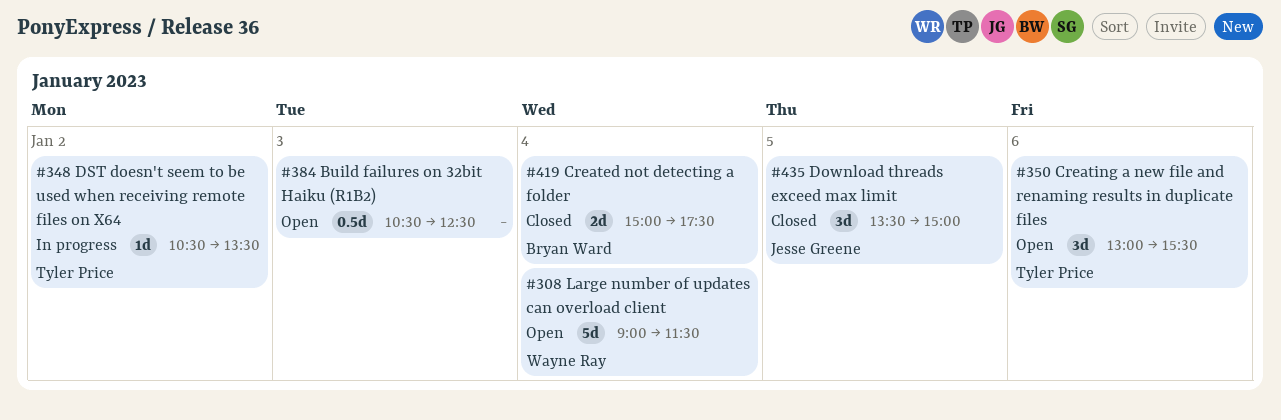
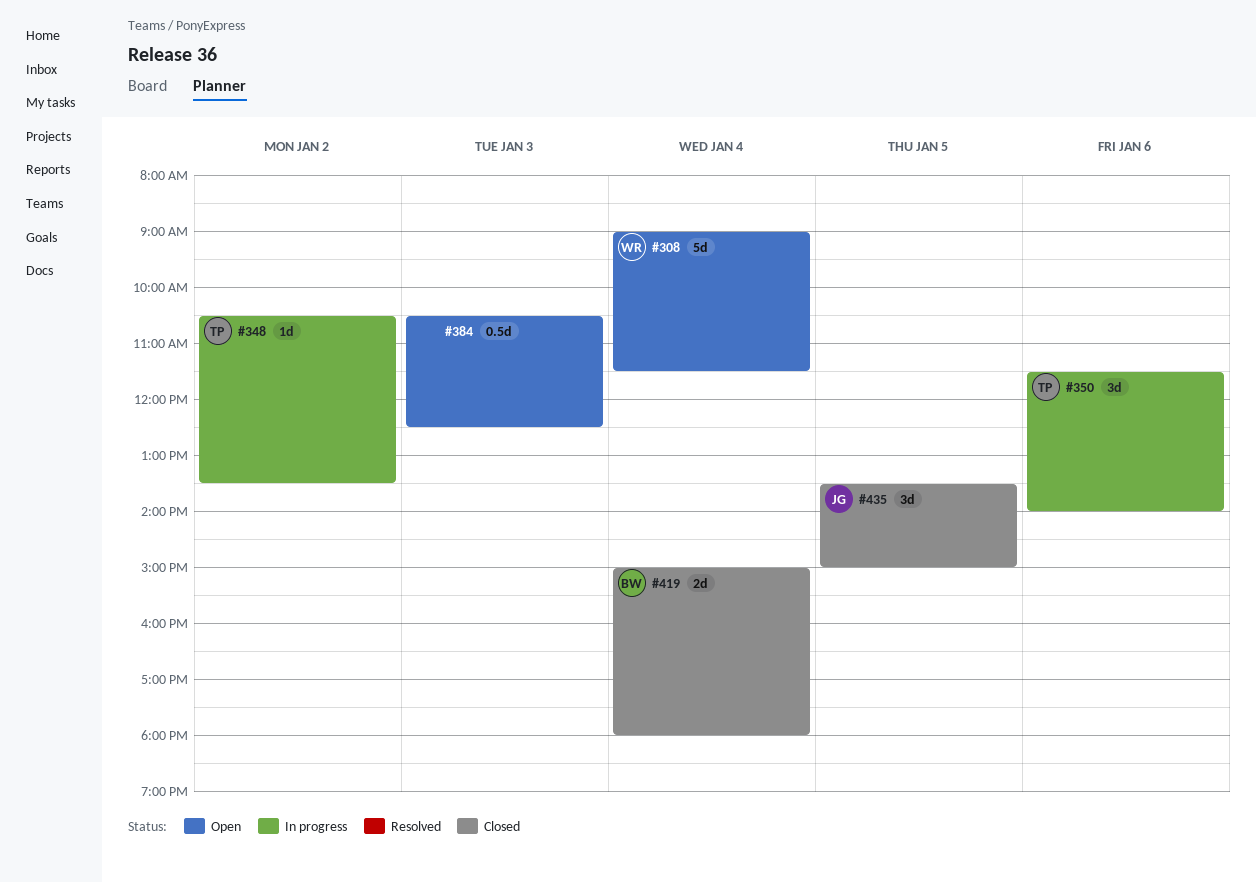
#350, status: Open -> In progress
#350, begins: 13:00 -> 11:30
#350, ends: 15:30 -> 14:00
#419, ends: 17:30 -> 18:00

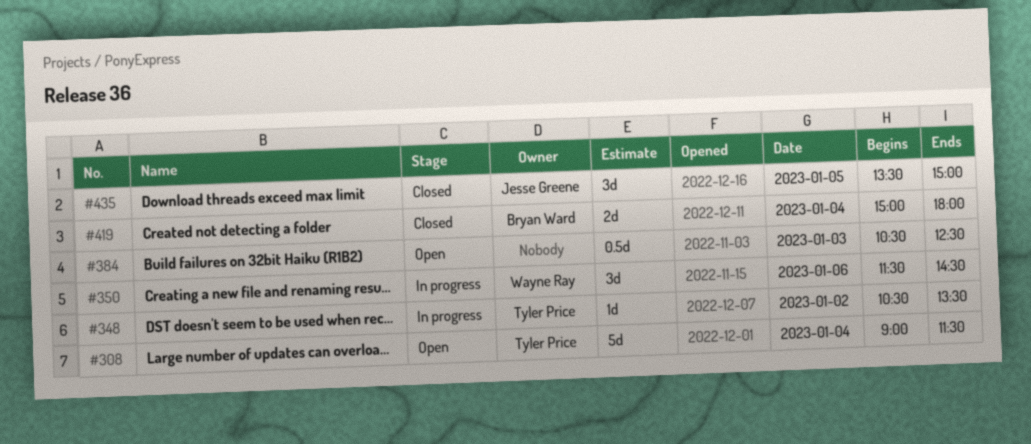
#308, owner: Wayne Ray -> Tyler Price
#350, owner: Tyler Price -> Wayne Ray
#350, ends: 14:00 -> 14:30

